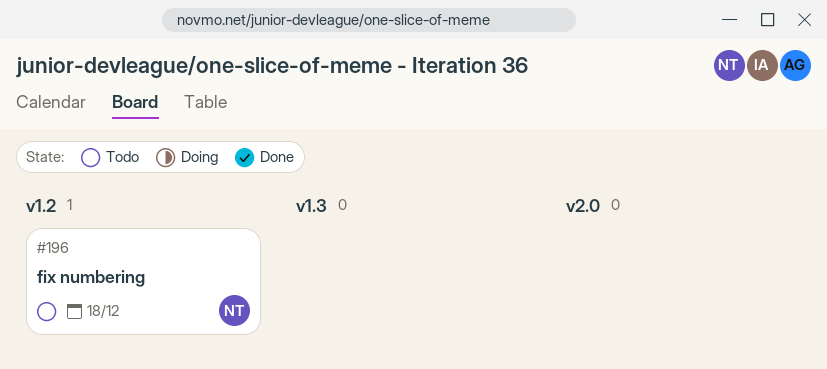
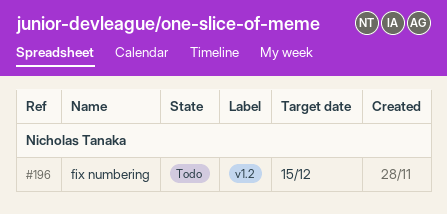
#196, due: Dec 18 -> Dec 15

